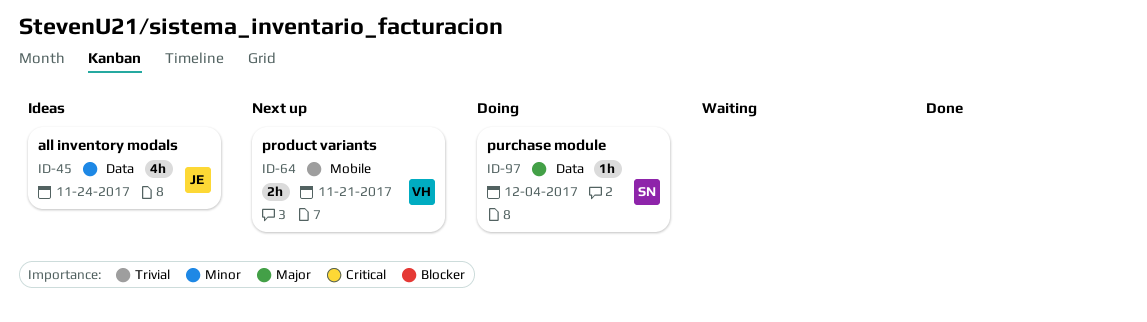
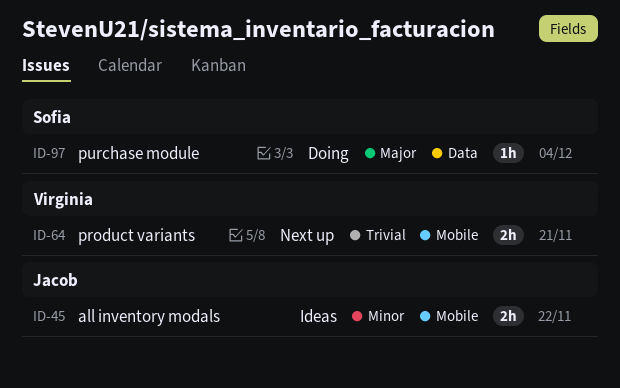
ID-45, label: Data -> Mobile
ID-45, estimate: 4h -> 2h
ID-45, due: Nov 24 -> Nov 22

